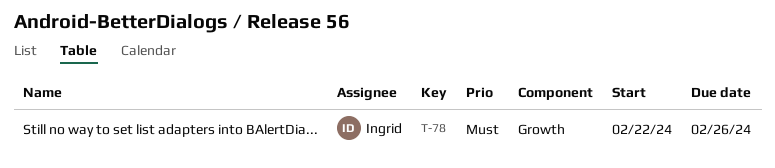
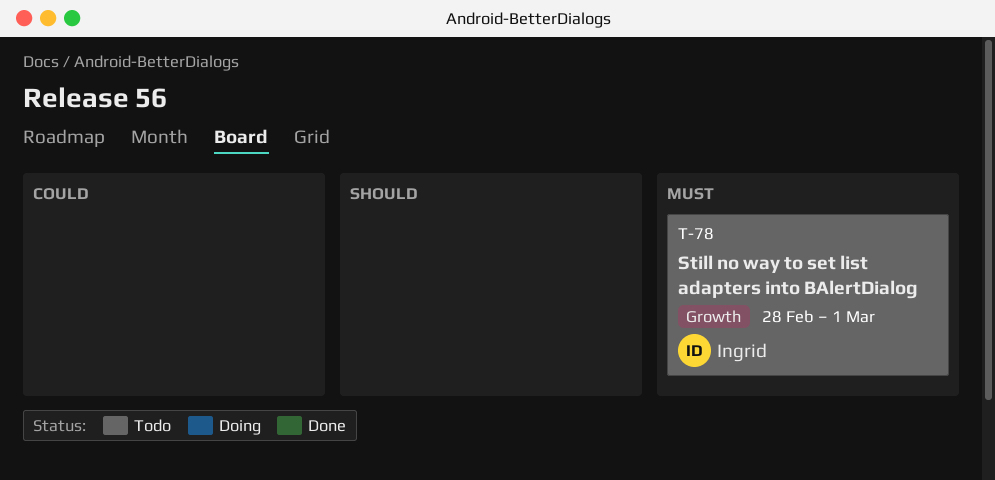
T-78, start: Feb 22 -> Feb 28
T-78, due: Feb 26 -> Mar 1

